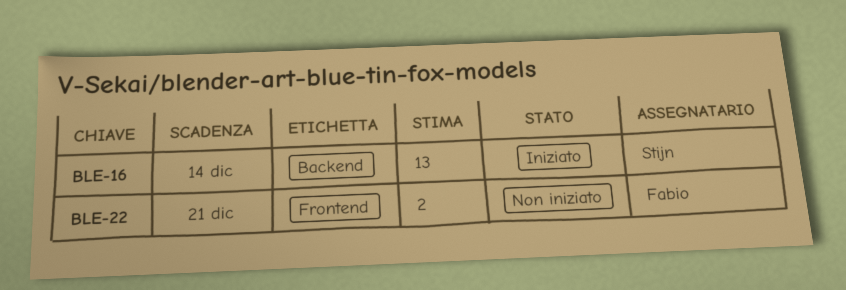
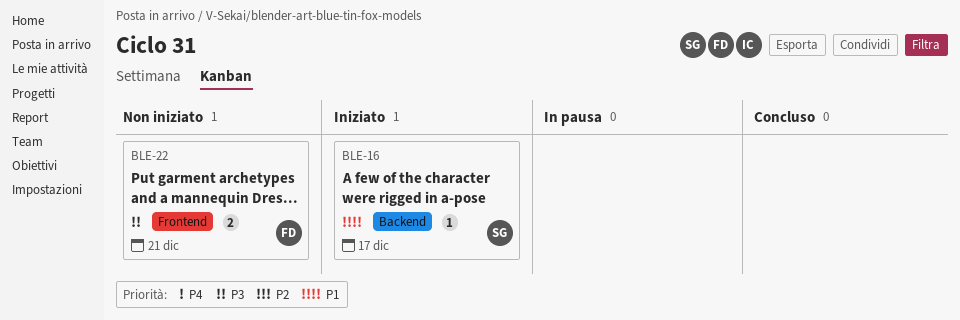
BLE-16, estimate: 13 -> 1
BLE-16, due: Dec 14 -> Dec 17

